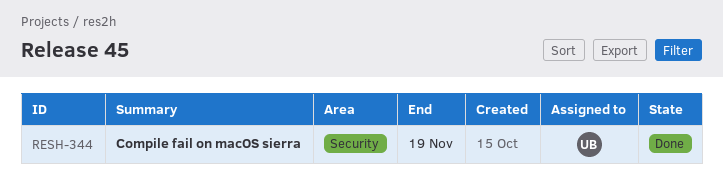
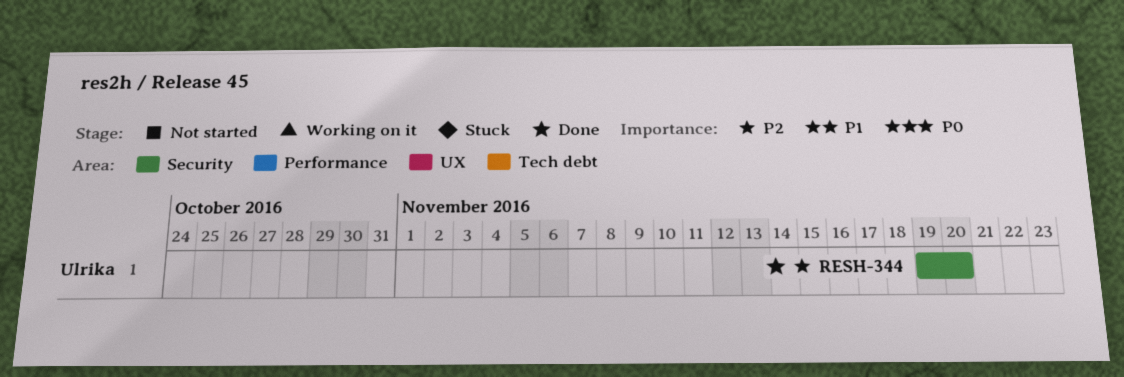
RESH-344, due: Nov 19 -> Nov 20

